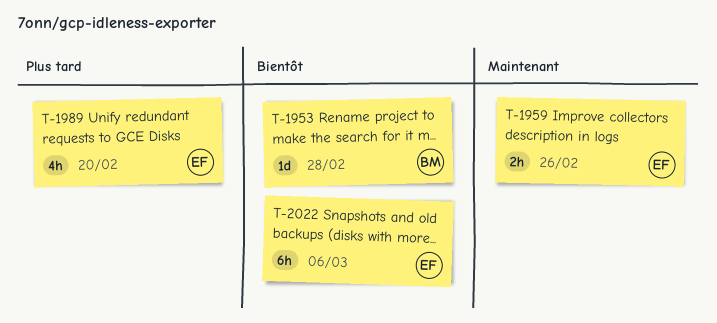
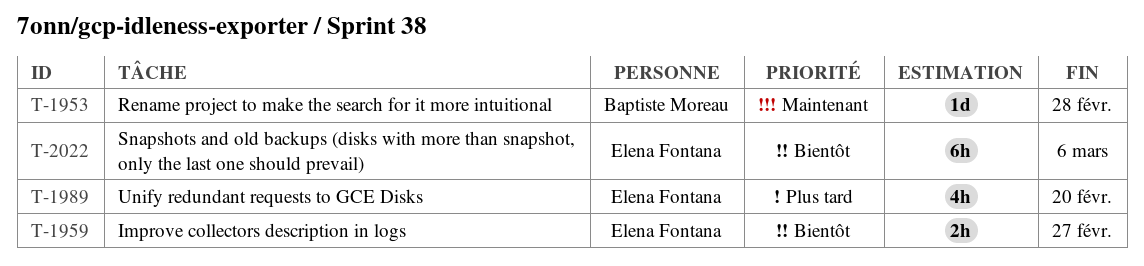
T-1953, priority: Bientôt -> Maintenant
T-1959, priority: Maintenant -> Bientôt
T-1959, due: Feb 26 -> Feb 27

